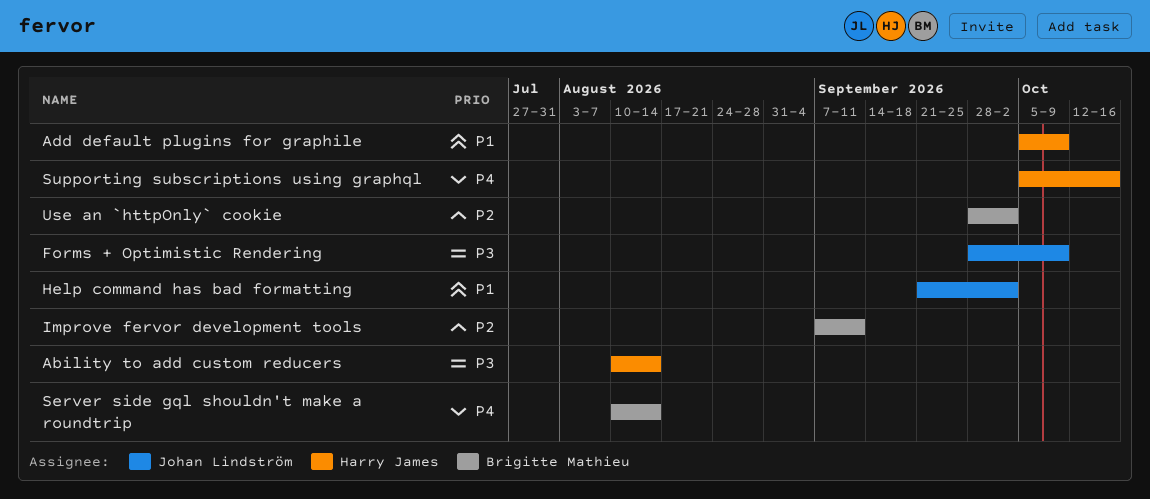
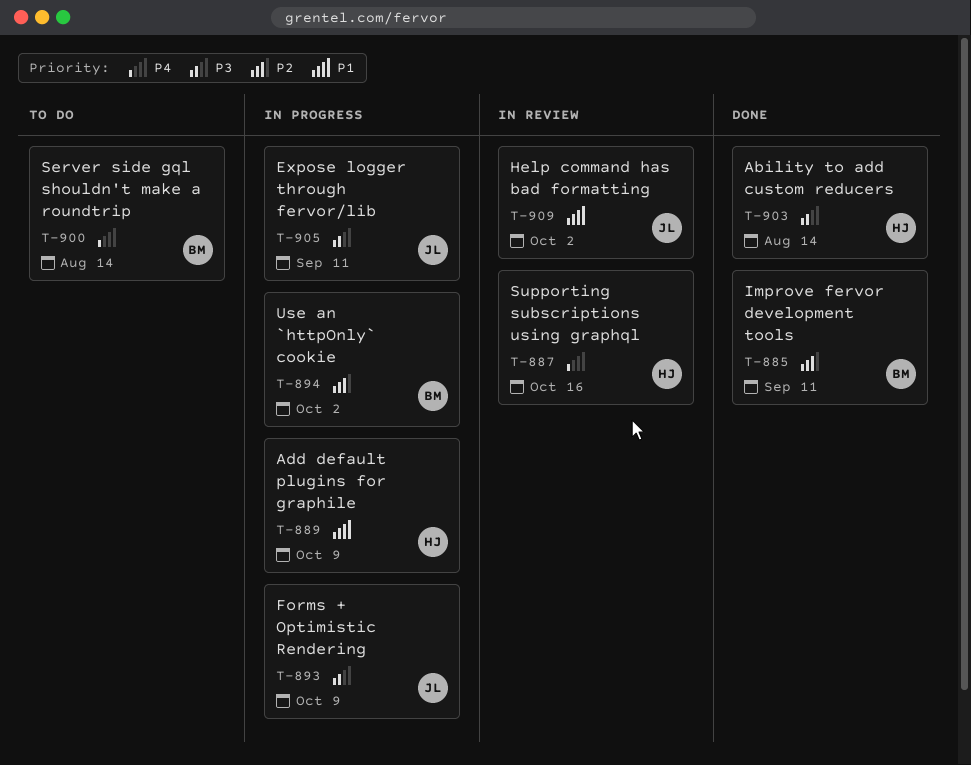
Expose logger through fervor/lib: none -> present

